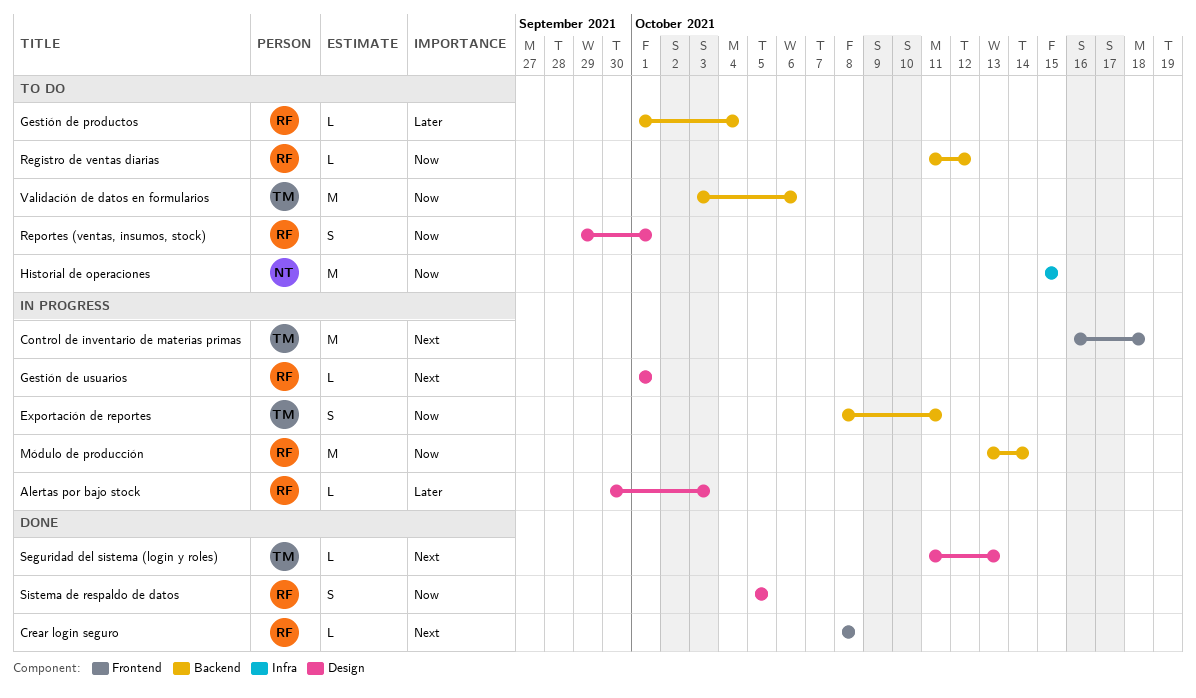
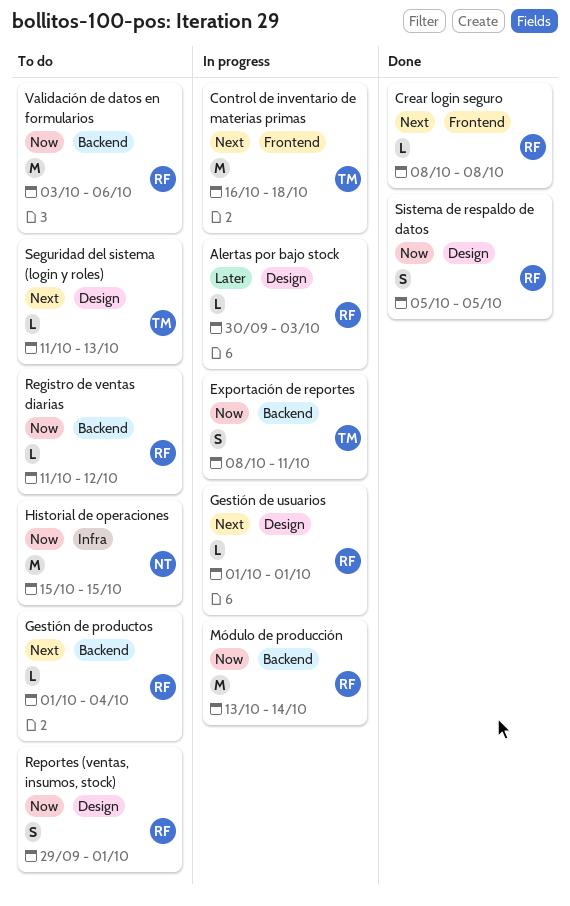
Gestión de productos, priority: Later -> Next
Seguridad del sistema (login y roles), status: Done -> To do
Validación de datos en formularios, owner: TM -> RF

